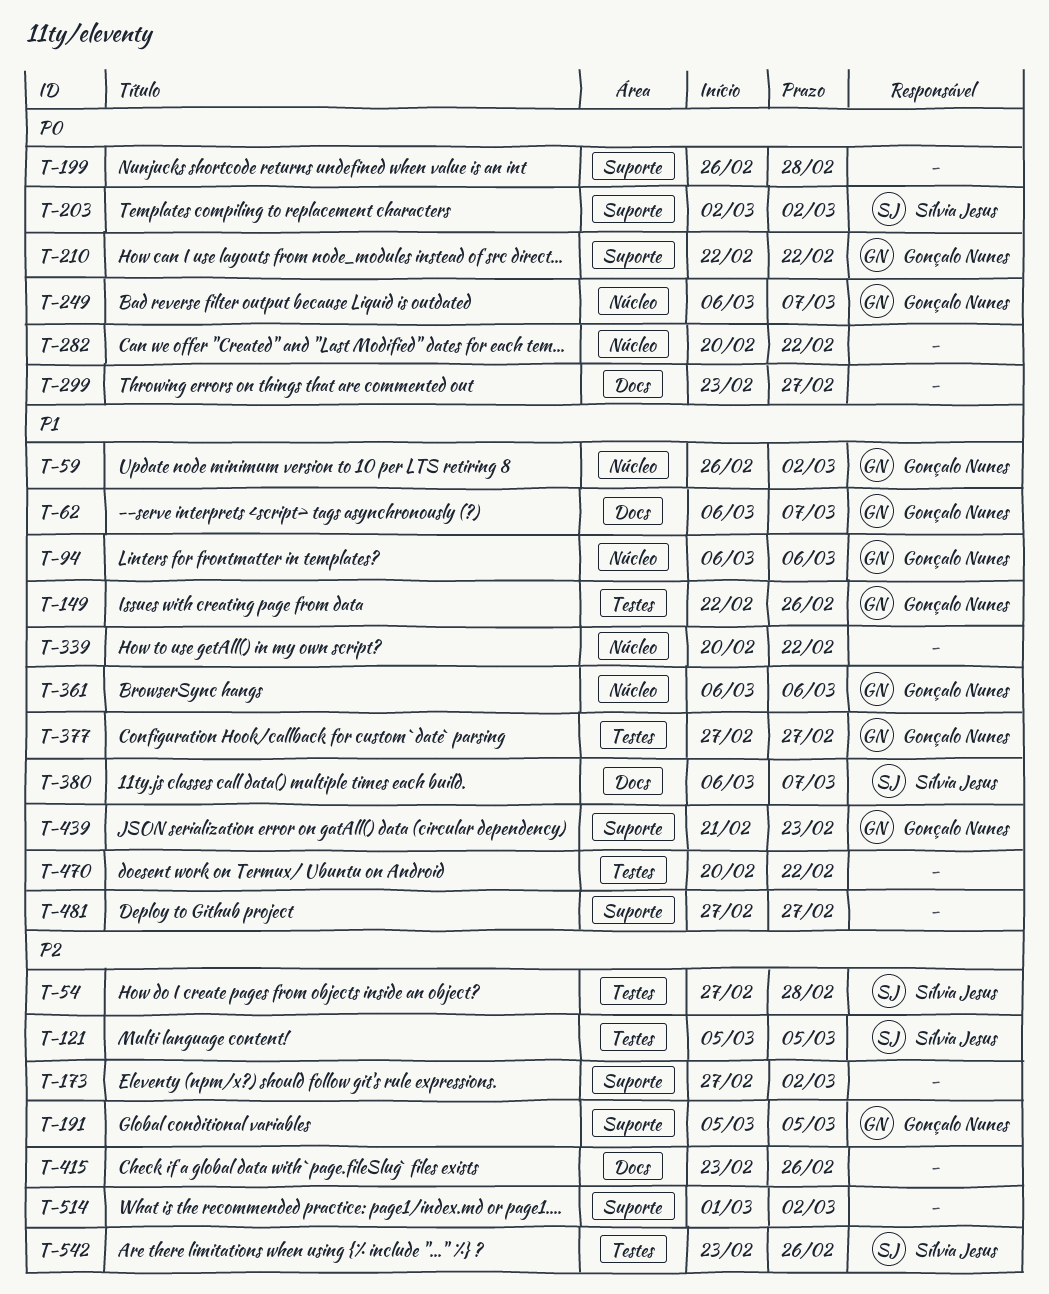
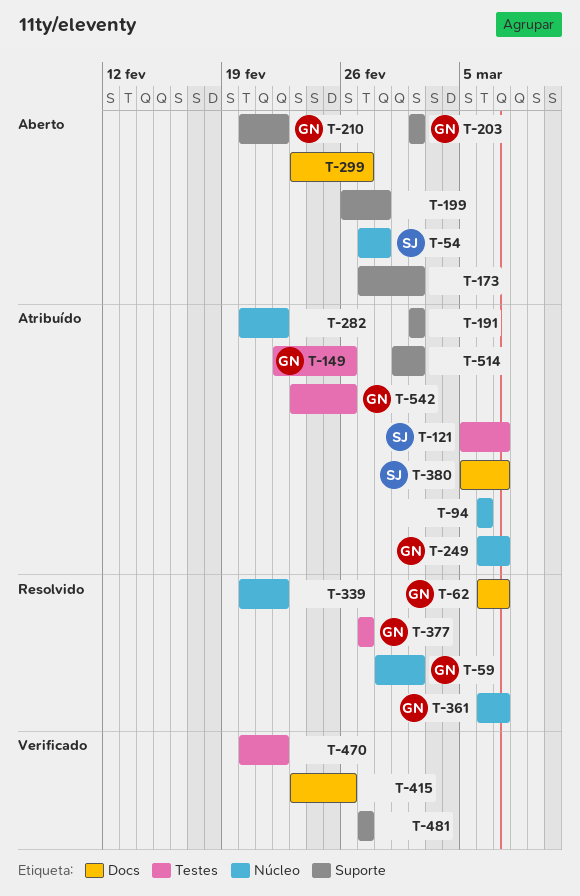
T-54, label: Testes -> Núcleo
T-59, start: Feb 26 -> Feb 28
T-94, owner: Gonçalo Nunes -> none
T-121, due: Mar 5 -> Mar 7
T-191, owner: Gonçalo Nunes -> none
T-191, start: Mar 5 -> Mar 2
T-191, due: Mar 5 -> Mar 2
T-203, owner: Sílvia Jesus -> Gonçalo Nunes
T-210, start: Feb 22 -> Feb 20
T-361, due: Mar 6 -> Mar 7
T-380, start: Mar 6 -> Mar 5
T-439: present -> none
T-542, owner: Sílvia Jesus -> Gonçalo Nunes

